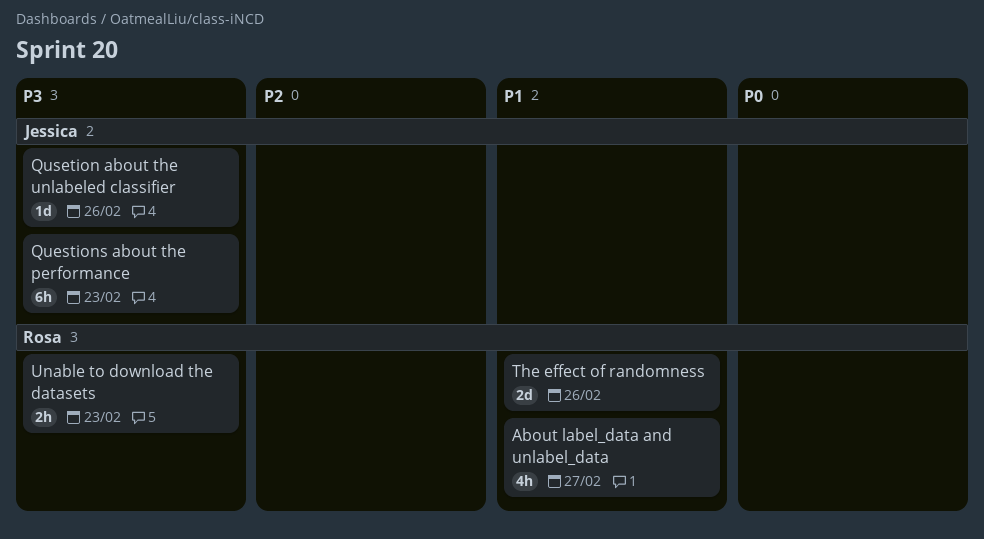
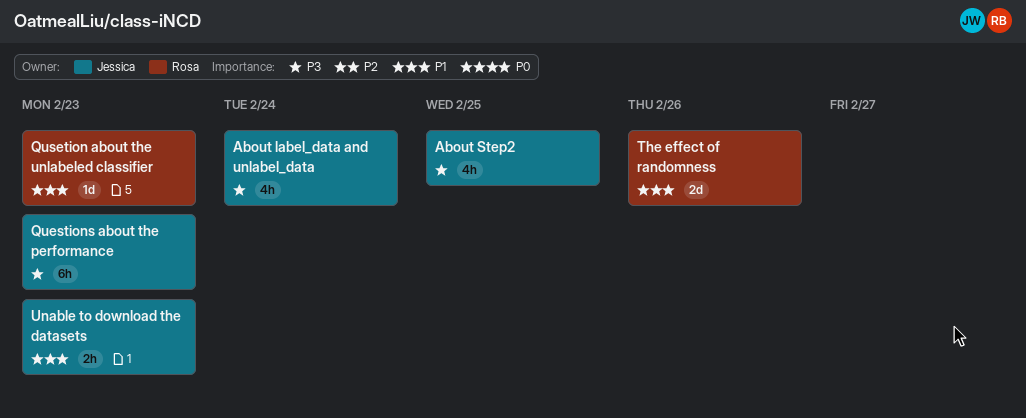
About label_data and unlabel_data, owner: Rosa -> Jessica
About label_data and unlabel_data, priority: P1 -> P3
About label_data and unlabel_data, due: Feb 27 -> Feb 24
About Step2: none -> present
Qusetion about the unlabeled classifier, owner: Jessica -> Rosa
Qusetion about the unlabeled classifier, priority: P3 -> P1
Qusetion about the unlabeled classifier, due: Feb 26 -> Feb 23
Unable to download the datasets, owner: Rosa -> Jessica
Unable to download the datasets, priority: P3 -> P1

